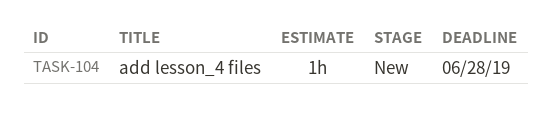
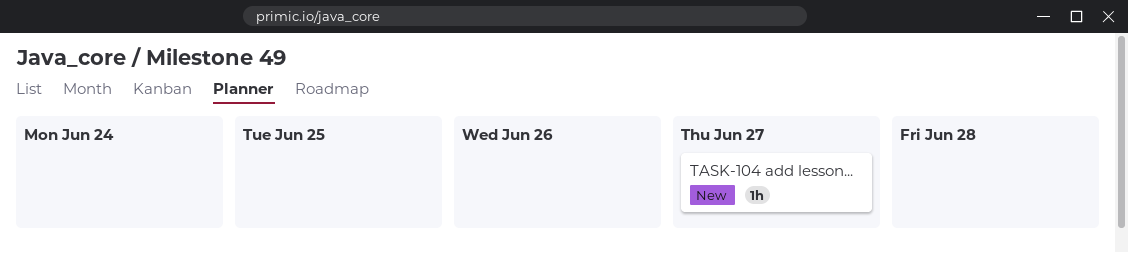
TASK-104, due: Jun 28 -> Jun 27

